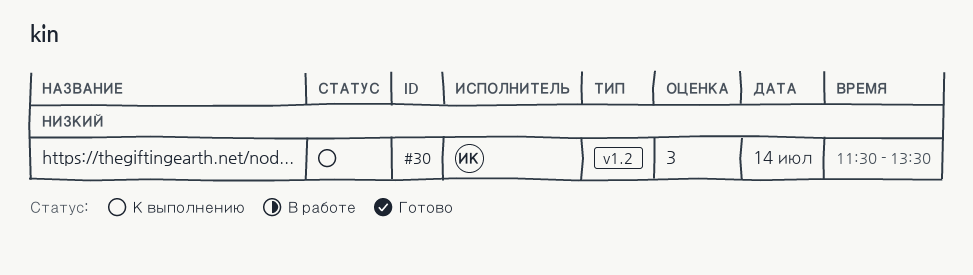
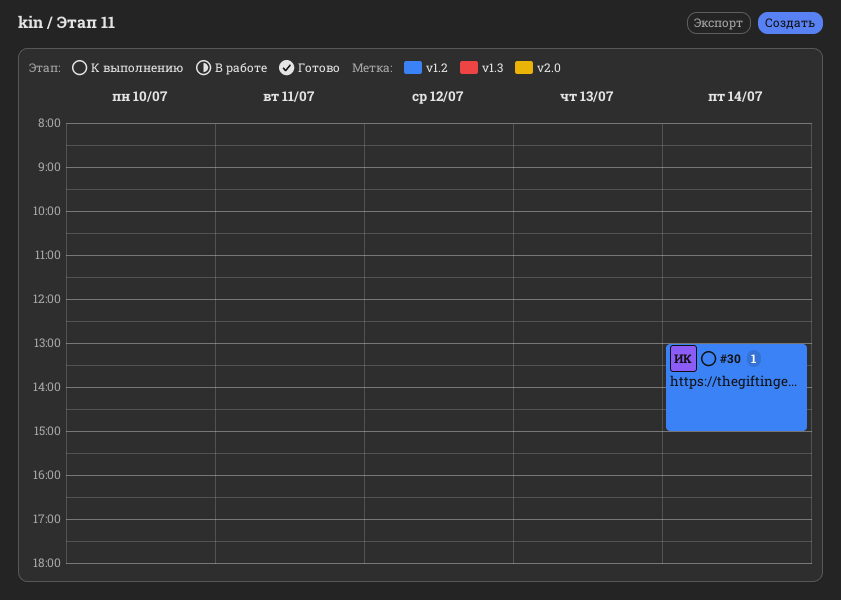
#30, estimate: 3 -> 1
#30, begins: 11:30 -> 13:00
#30, ends: 13:30 -> 15:00

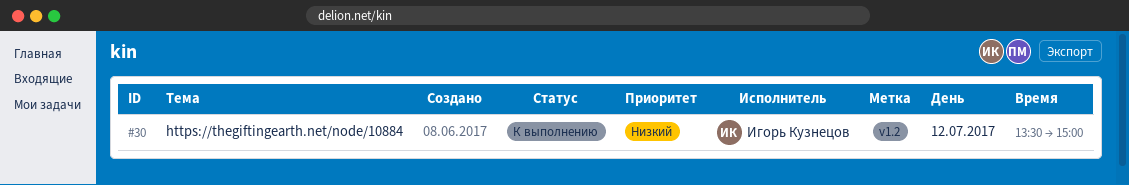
#30, day: Jul 14 -> Jul 12
#30, begins: 13:00 -> 13:30

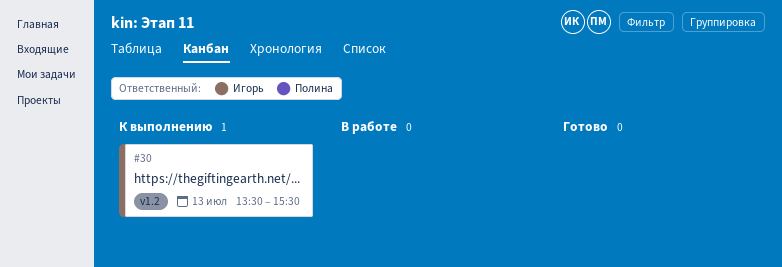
#30, day: Jul 12 -> Jul 13
#30, ends: 15:00 -> 15:30

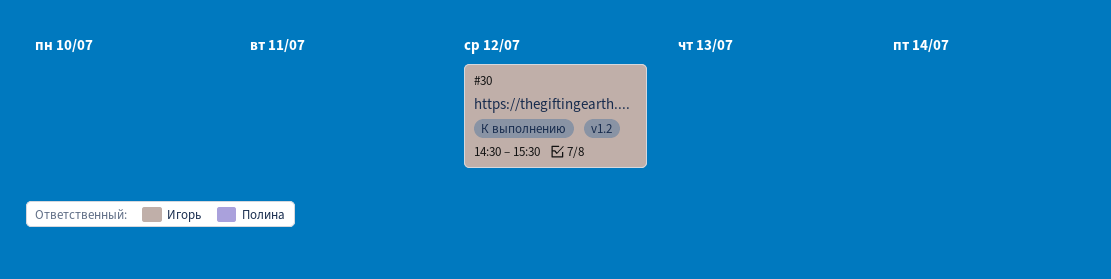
#30, day: Jul 13 -> Jul 12
#30, begins: 13:30 -> 14:30

